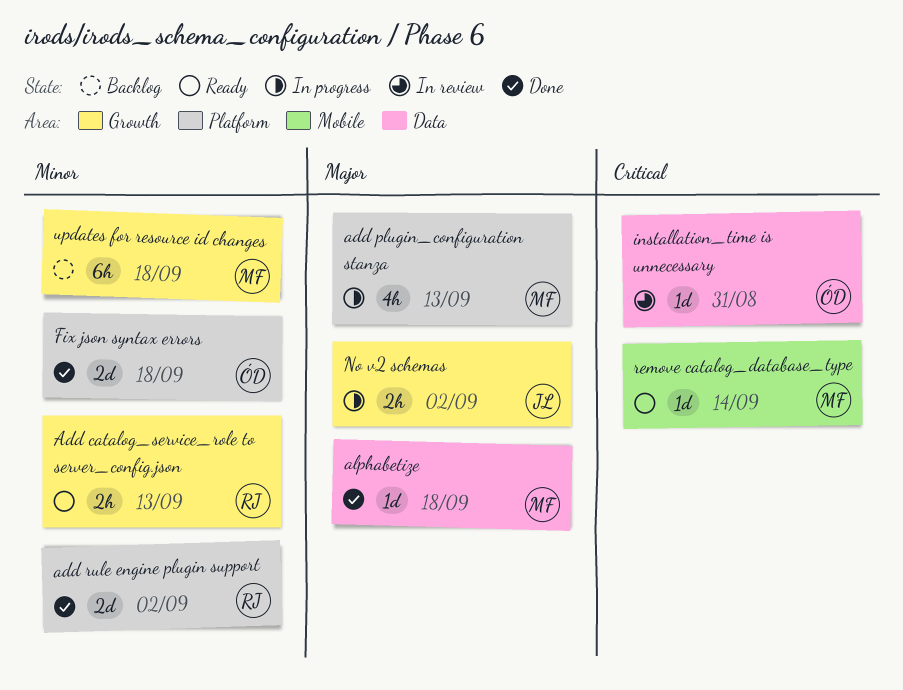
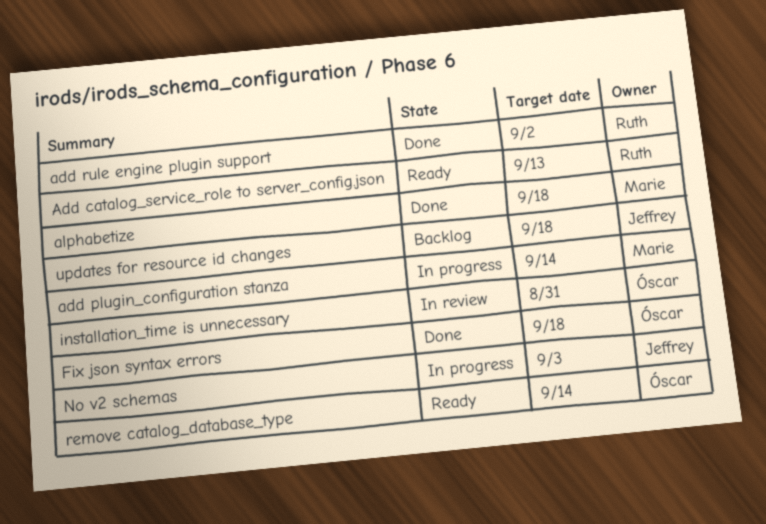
add plugin_configuration stanza, due: Sep 13 -> Sep 14
No v2 schemas, due: Sep 2 -> Sep 3
remove catalog_database_type, owner: Marie -> Óscar
updates for resource id changes, owner: Marie -> Jeffrey

